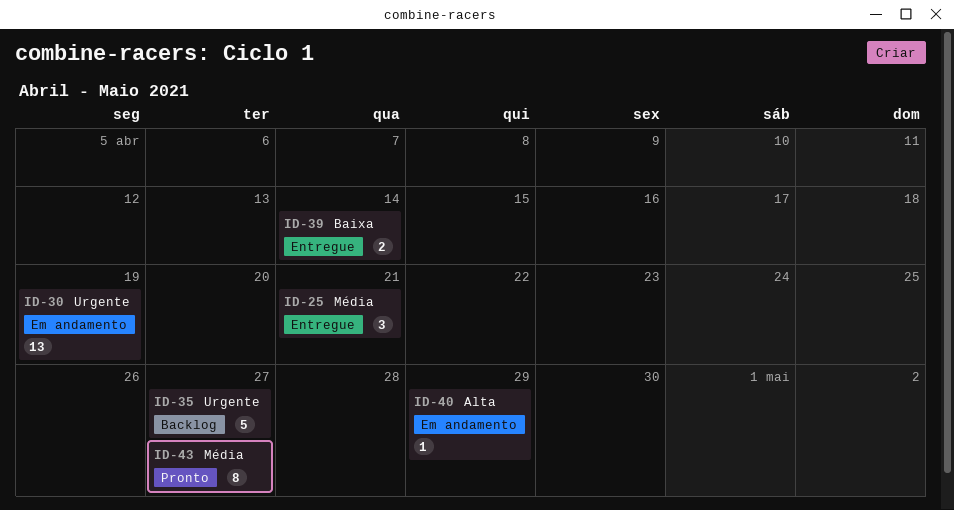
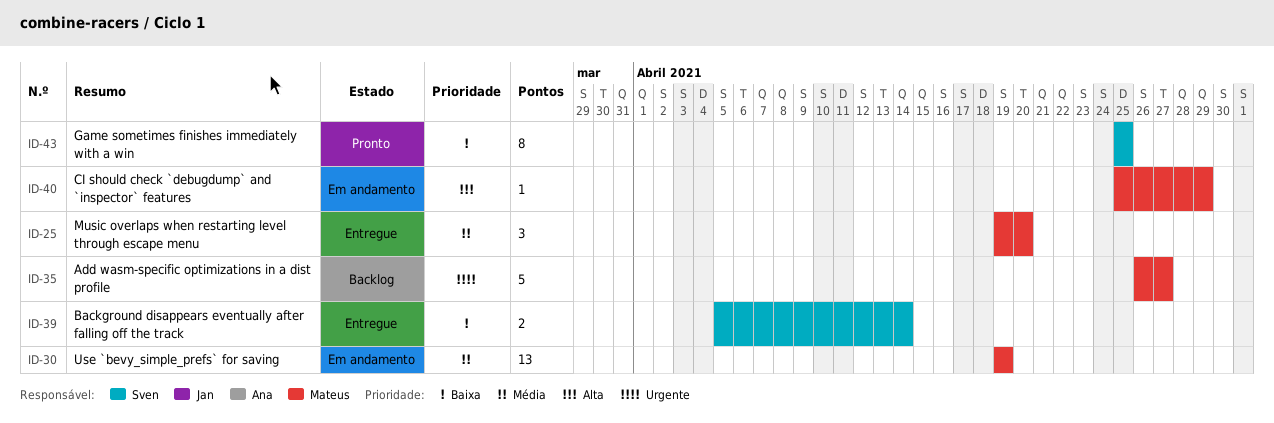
ID-25, due: Apr 21 -> Apr 20
ID-30, priority: Urgente -> Média
ID-43, priority: Média -> Baixa
ID-43, due: Apr 27 -> Apr 25

